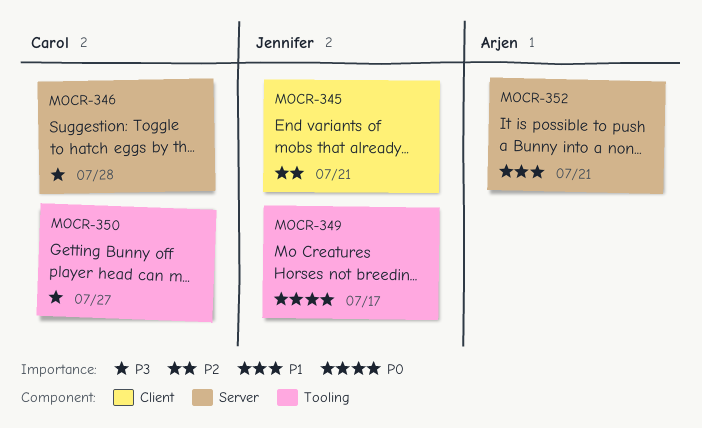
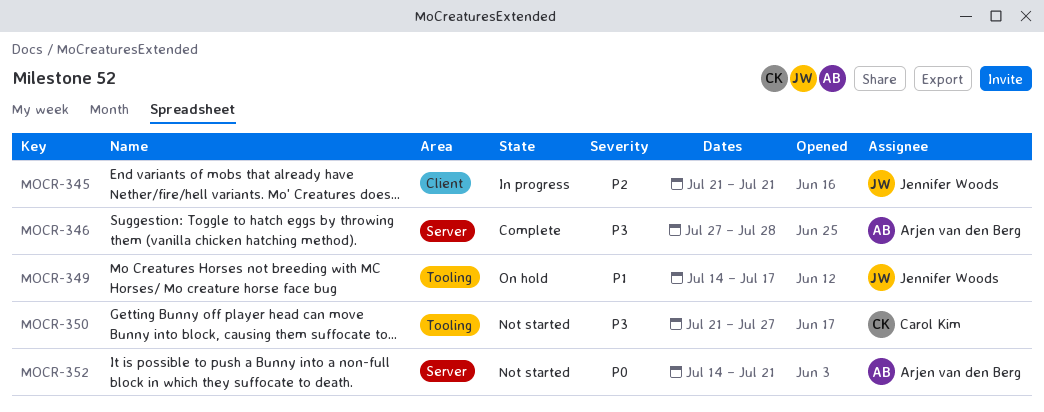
MOCR-346, owner: Carol Kim -> Arjen van den Berg
MOCR-349, priority: P0 -> P1
MOCR-352, priority: P1 -> P0

